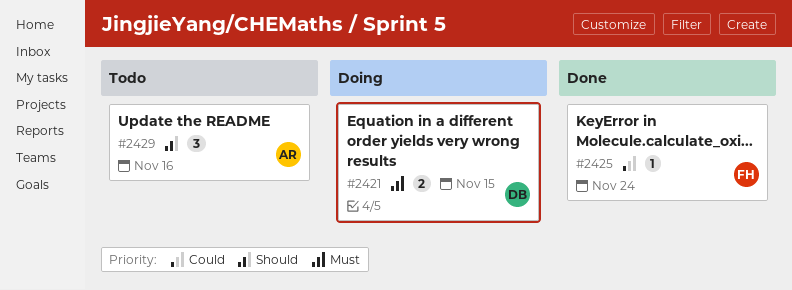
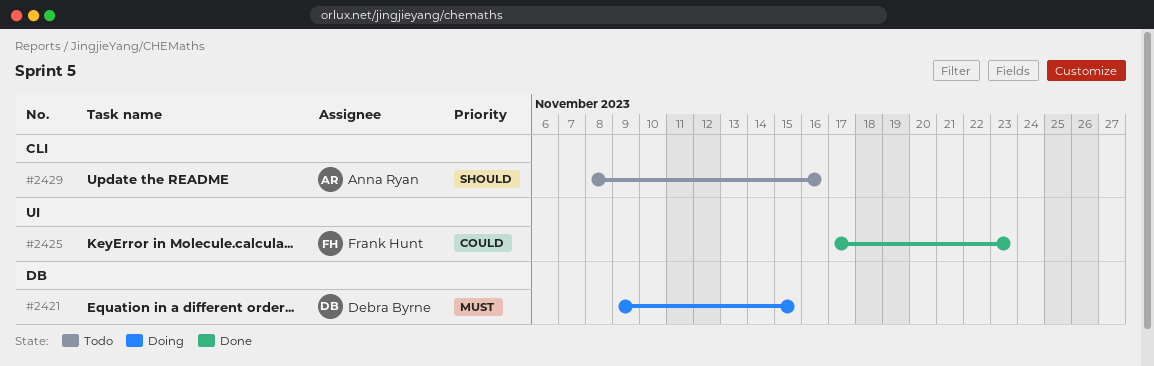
#2425, due: Nov 24 -> Nov 23

